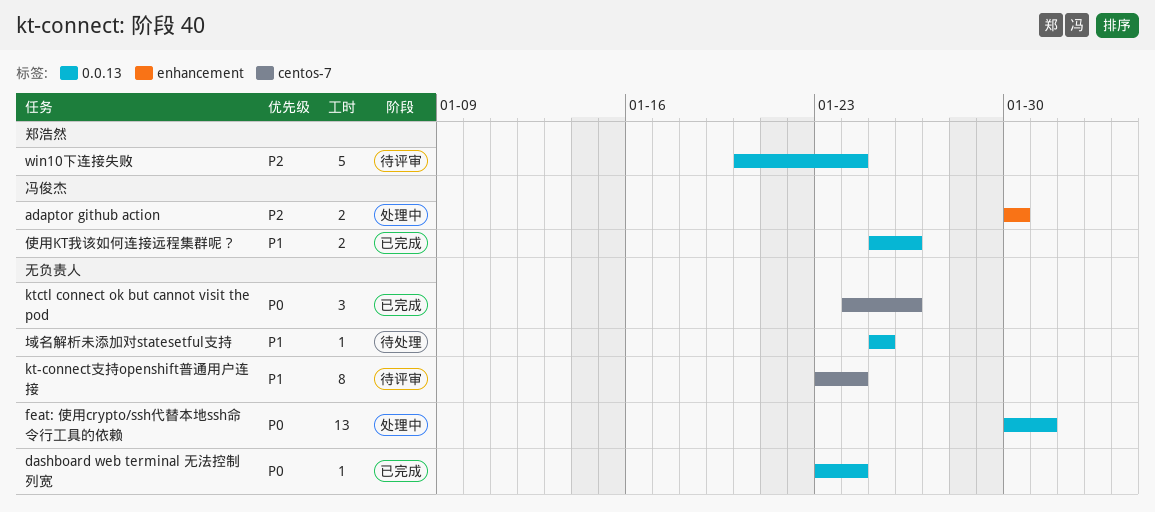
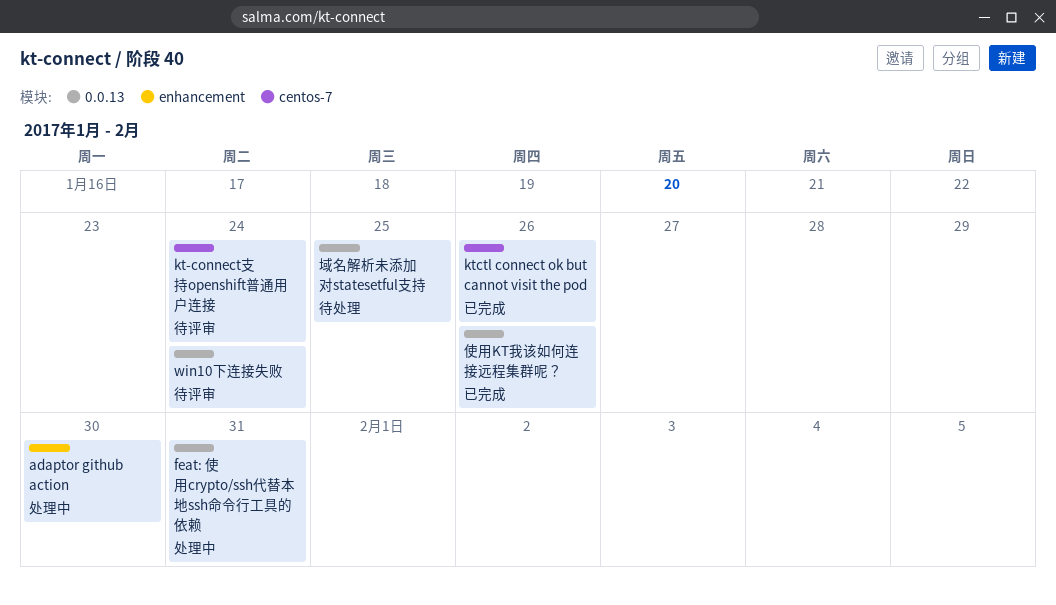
dashboard web terminal 无法控制列宽: present -> none

